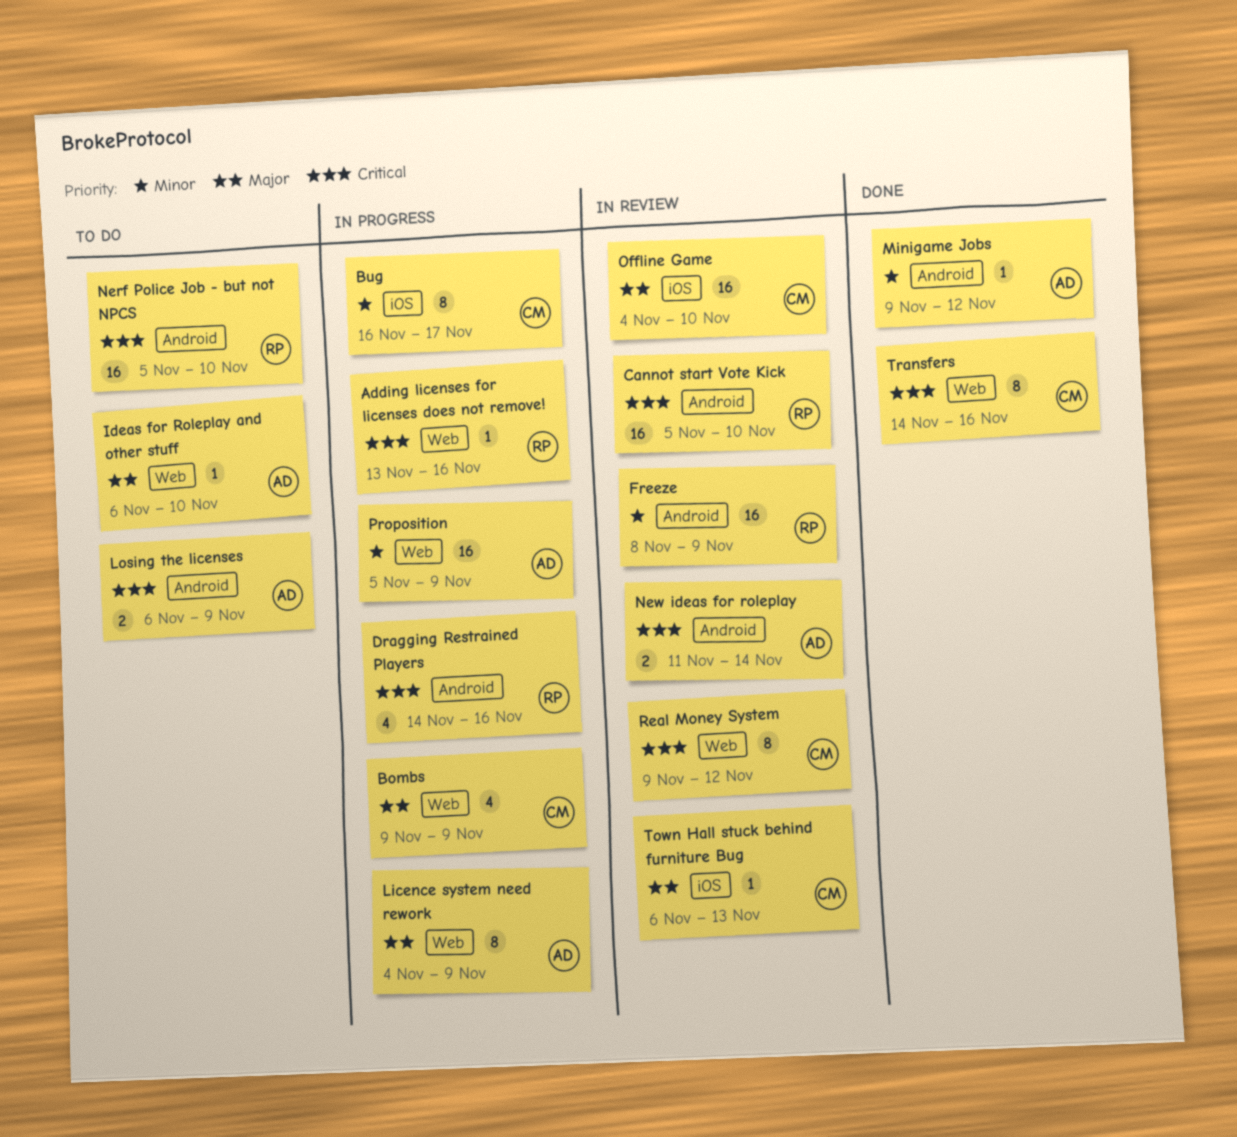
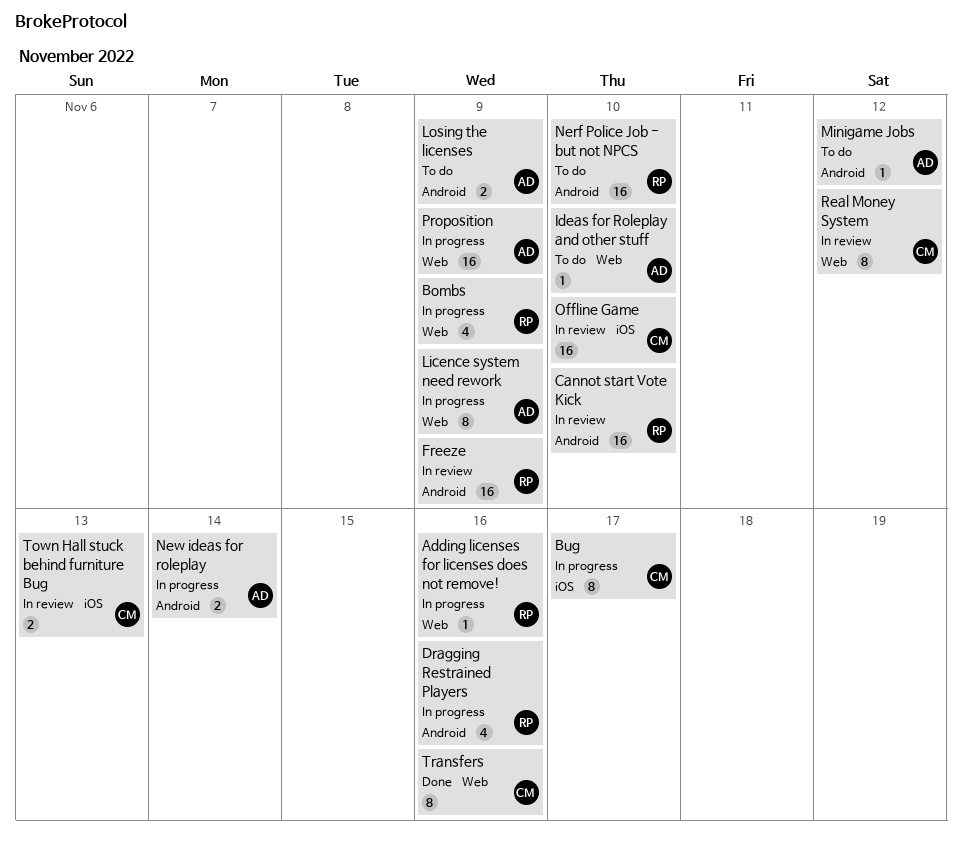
Bombs, owner: CM -> RP
Minigame Jobs, status: Done -> To do
New ideas for roleplay, status: In review -> In progress
Town Hall stuck behind furniture Bug, estimate: 1 -> 2

